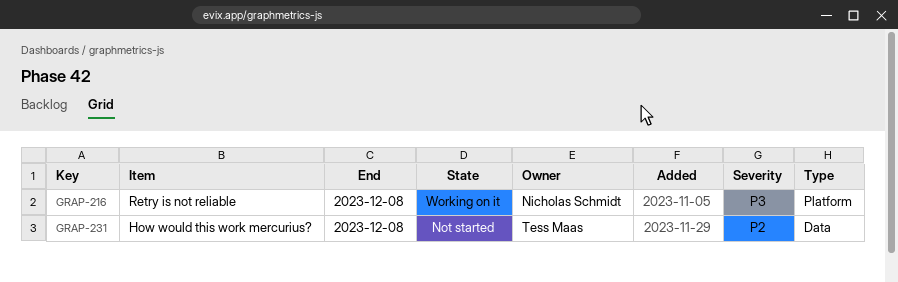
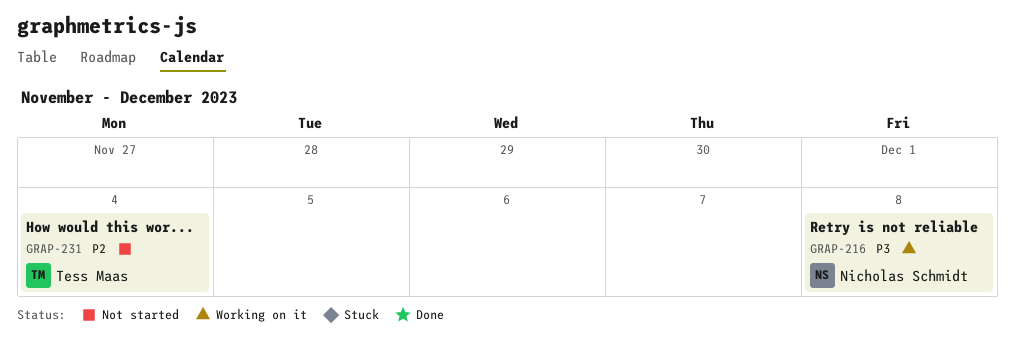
GRAP-231, due: Dec 8 -> Dec 4

